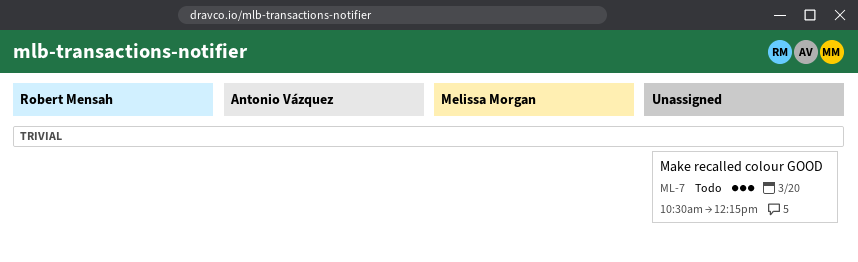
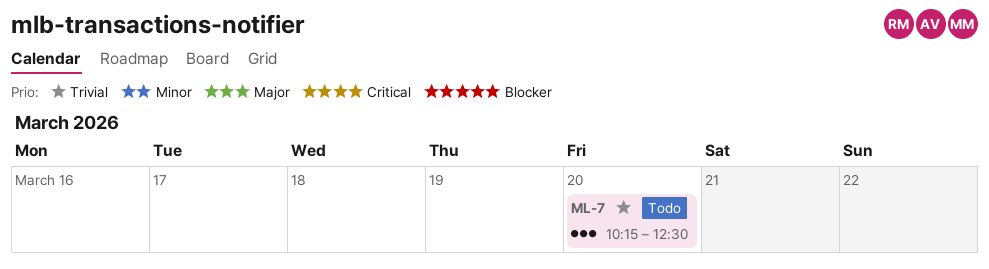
ML-7, begins: 10:30 -> 10:15
ML-7, ends: 12:15 -> 12:30

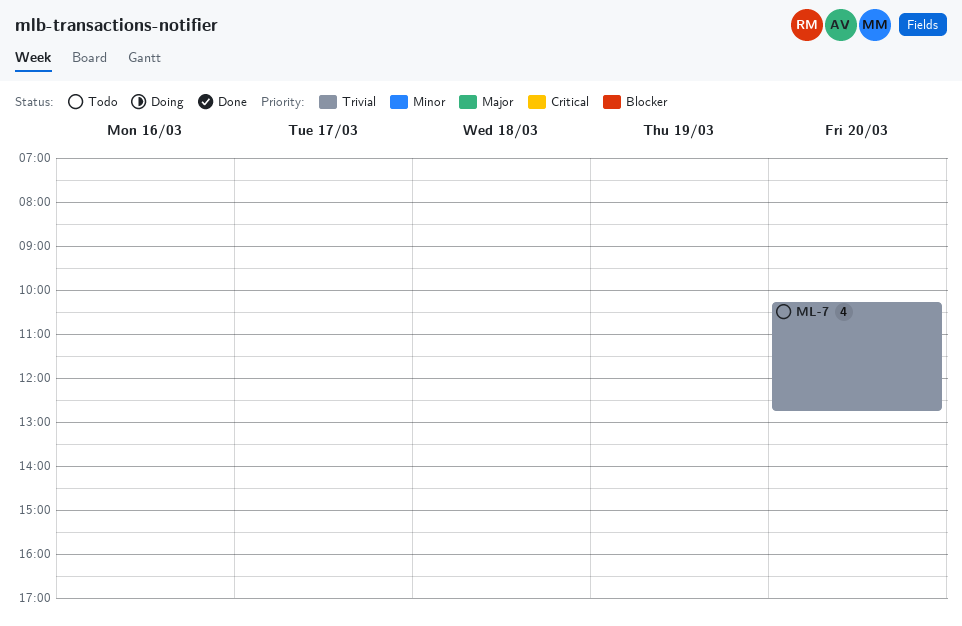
ML-7, estimate: 3 -> 4
ML-7, ends: 12:30 -> 12:45

